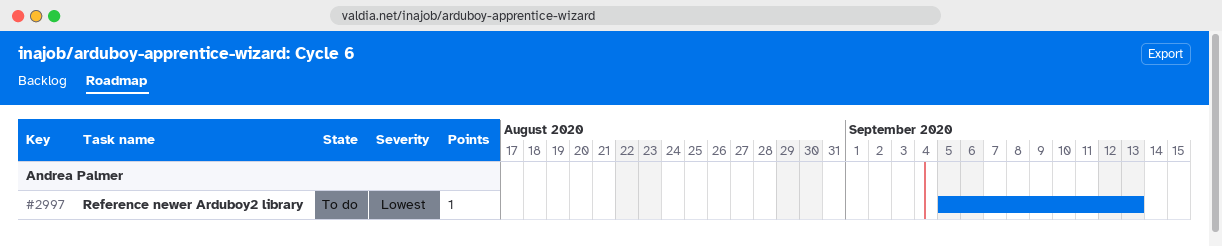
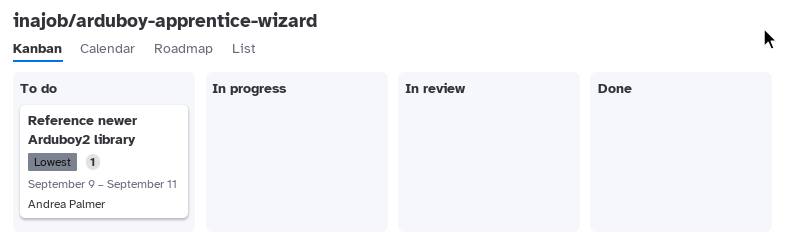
Reference newer Arduboy2 library, start: Sep 5 -> Sep 9
Reference newer Arduboy2 library, due: Sep 13 -> Sep 11

